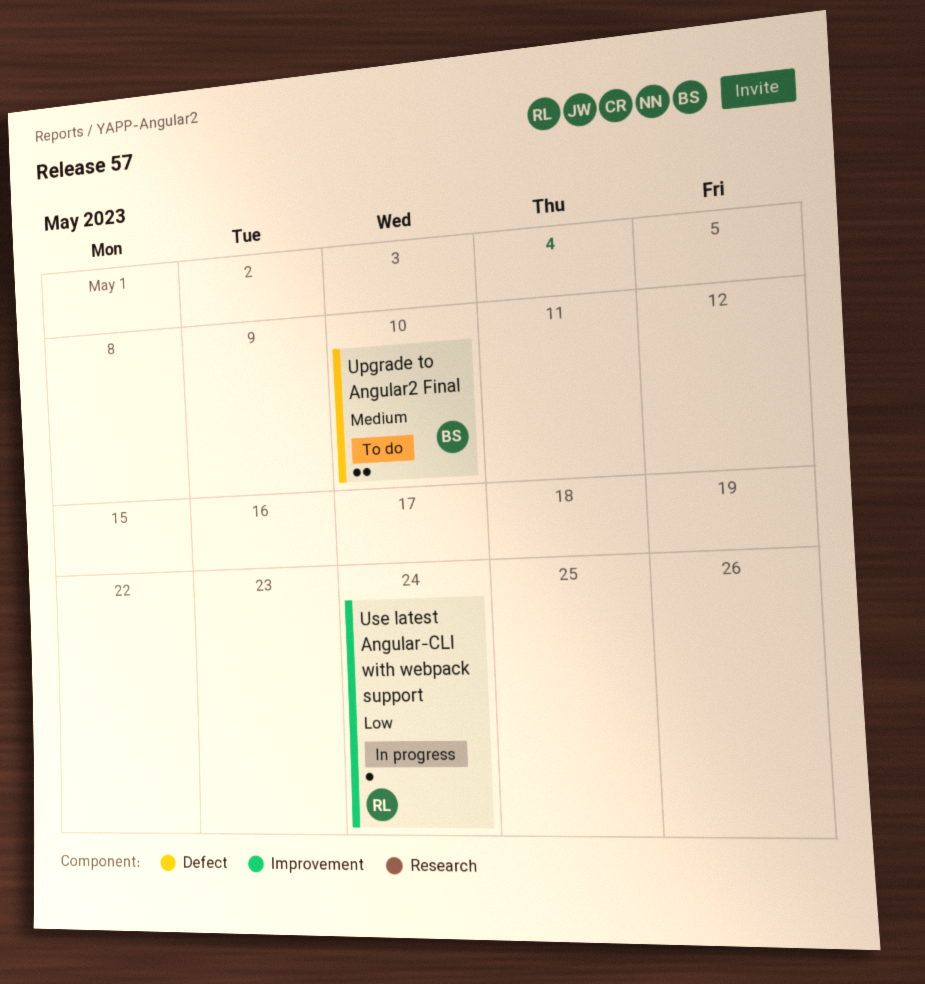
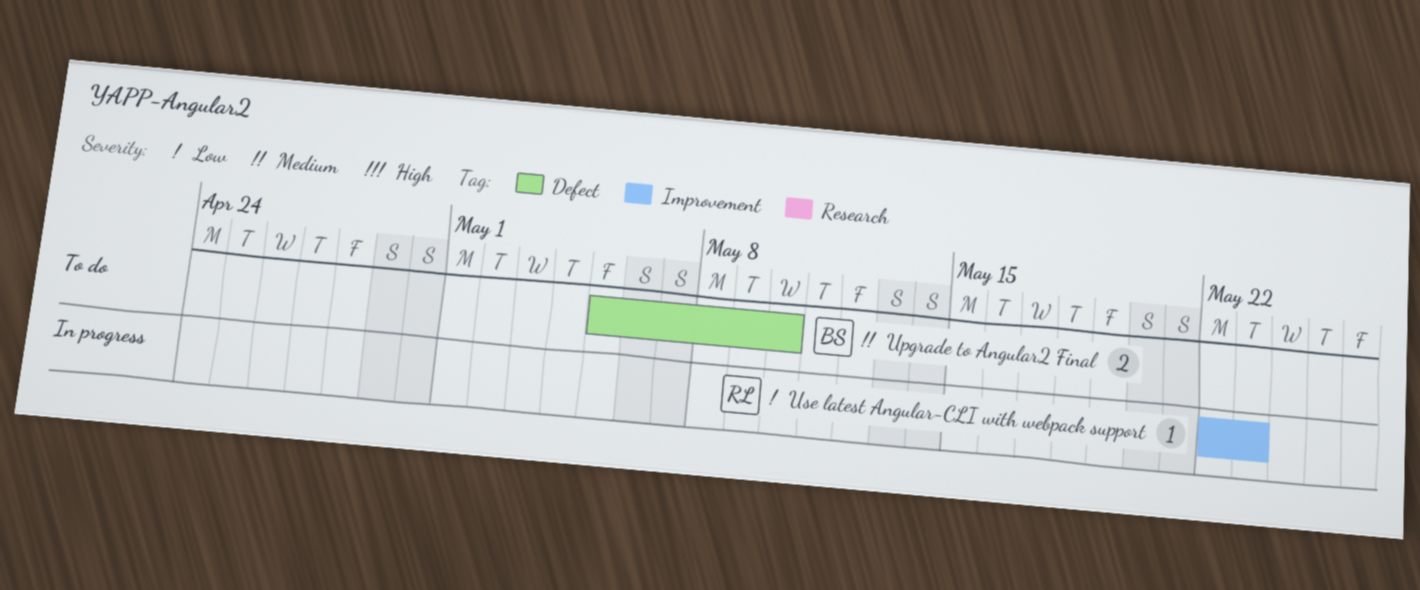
Use latest Angular-CLI with webpack support, due: May 24 -> May 23

